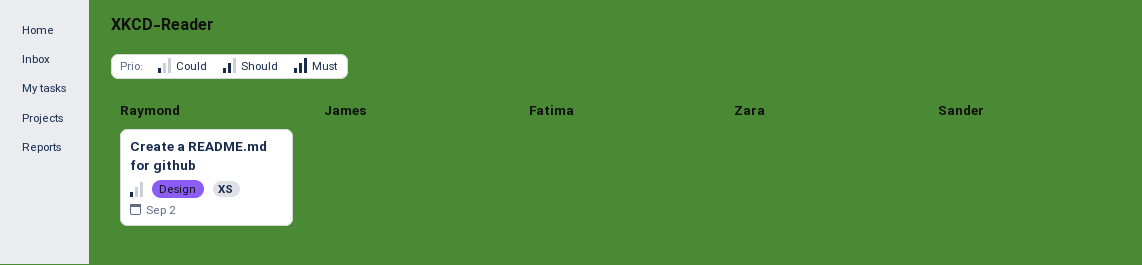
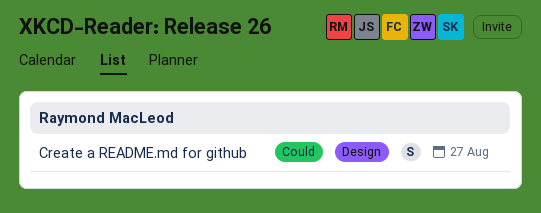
Create a README.md for github, estimate: XS -> S
Create a README.md for github, due: Sep 2 -> Aug 27

